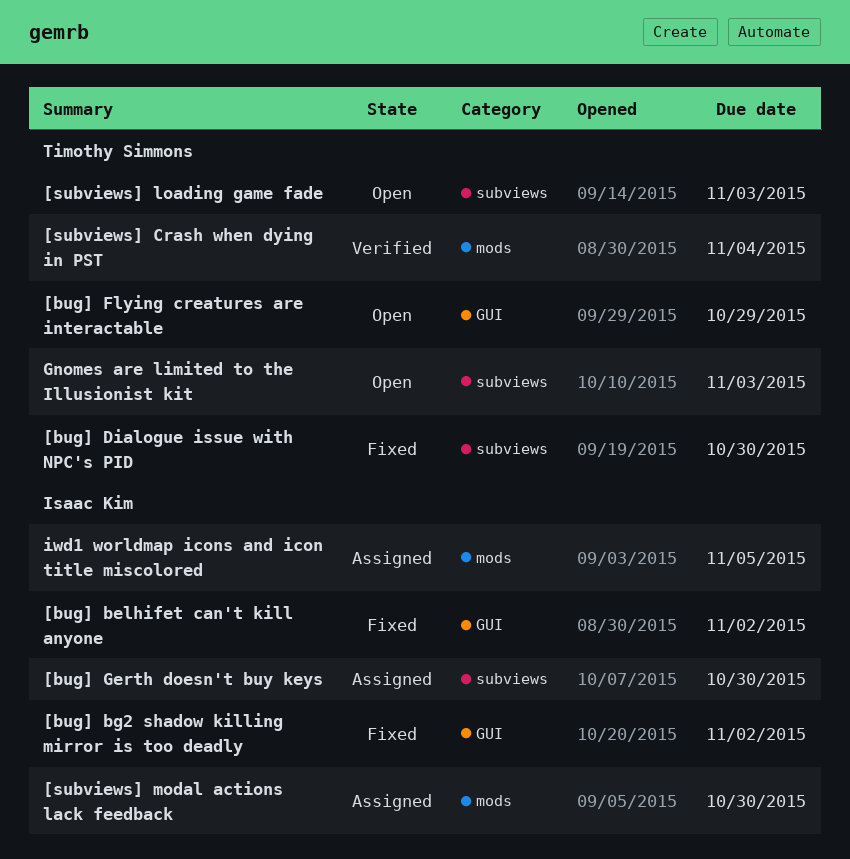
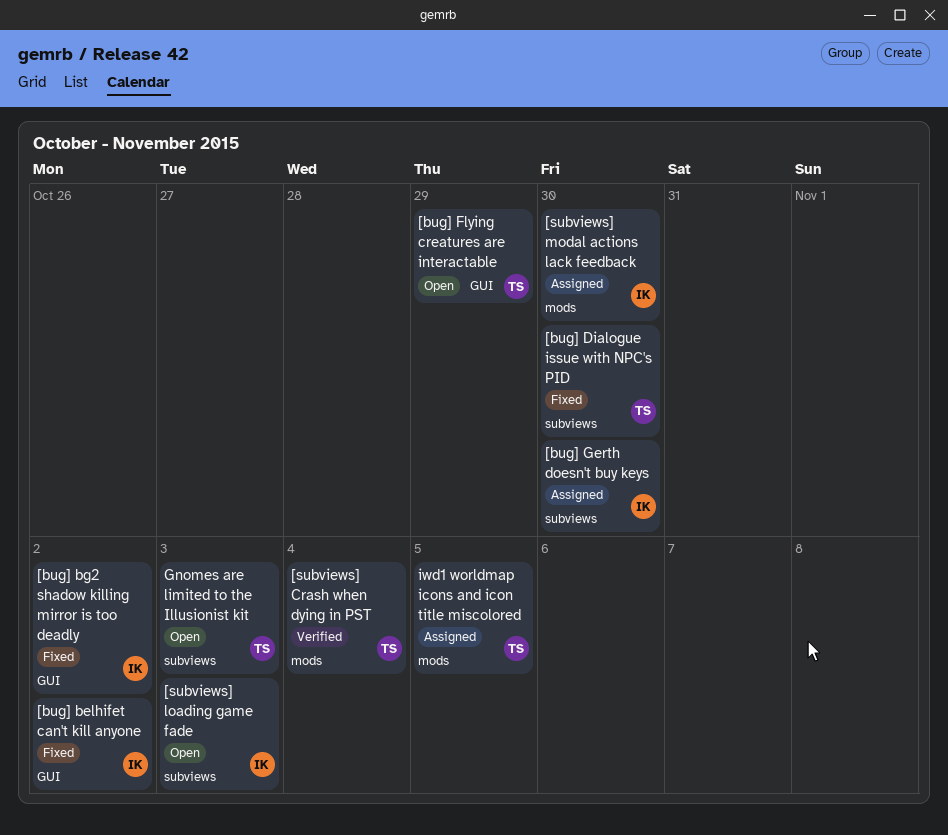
[subviews] loading game fade, owner: Timothy Simmons -> Isaac Kim
iwd1 worldmap icons and icon title miscolored, owner: Isaac Kim -> Timothy Simmons

